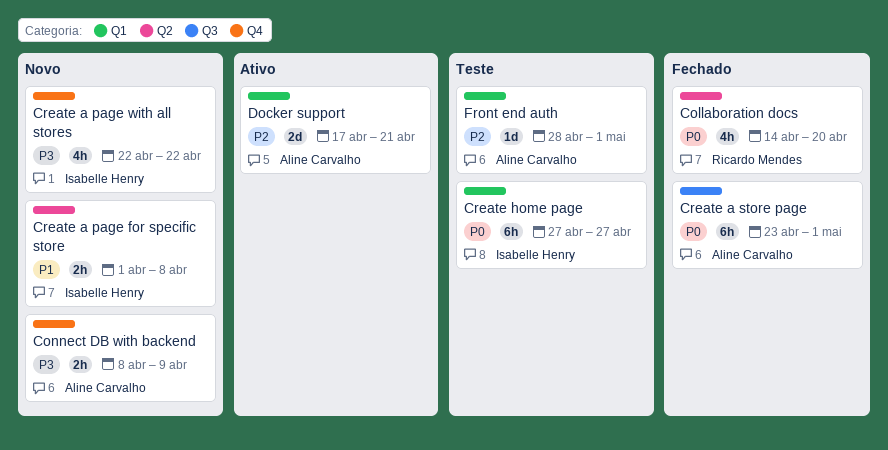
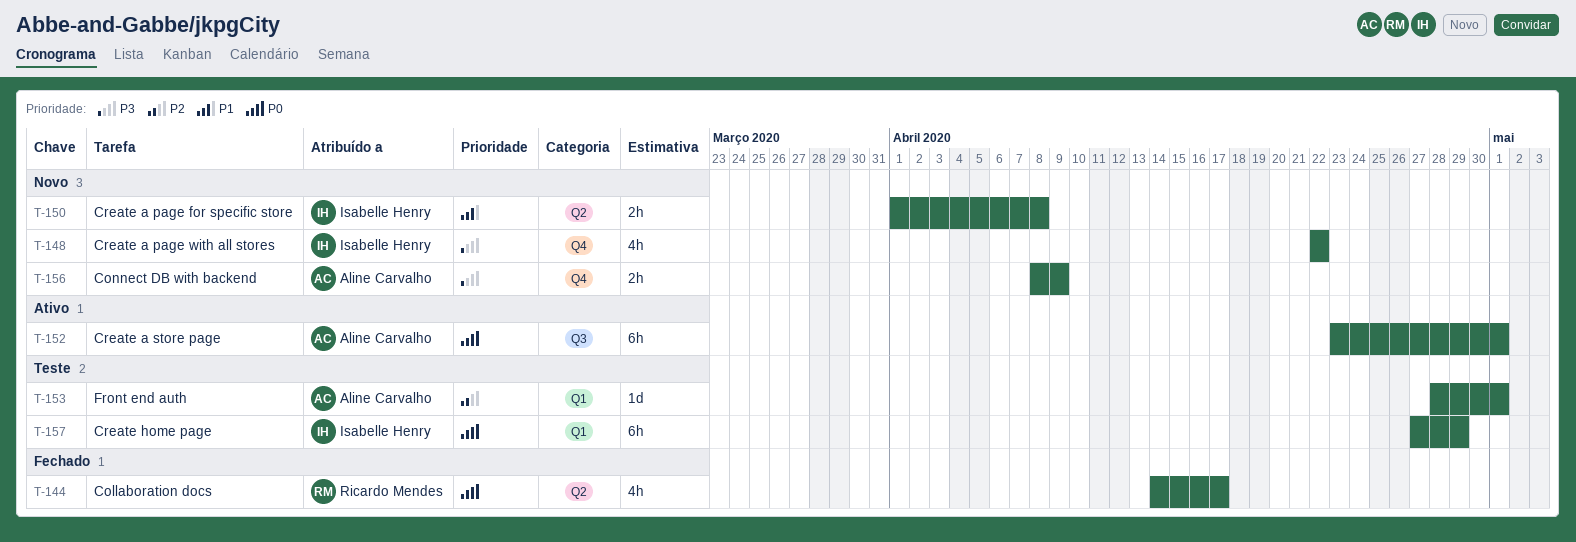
Collaboration docs, due: Apr 20 -> Apr 17
Create a store page, status: Fechado -> Ativo
Create home page, due: Apr 27 -> Apr 29
Docker support: present -> none

